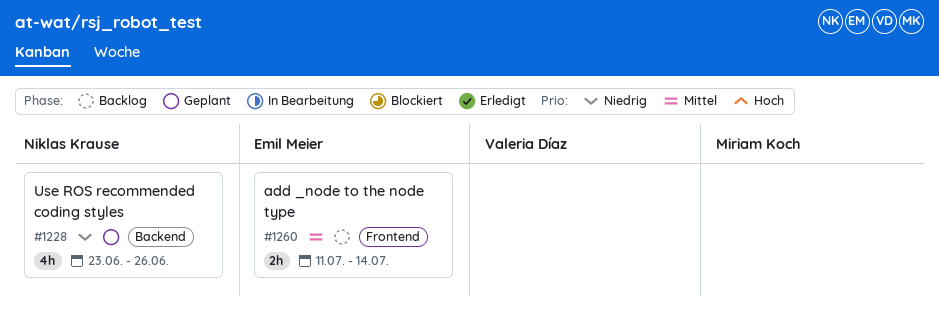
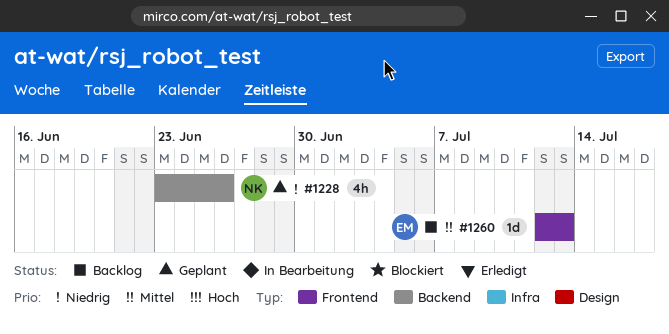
#1260, estimate: 2h -> 1d
#1260, start: Jul 11 -> Jul 12
#1260, due: Jul 14 -> Jul 13

